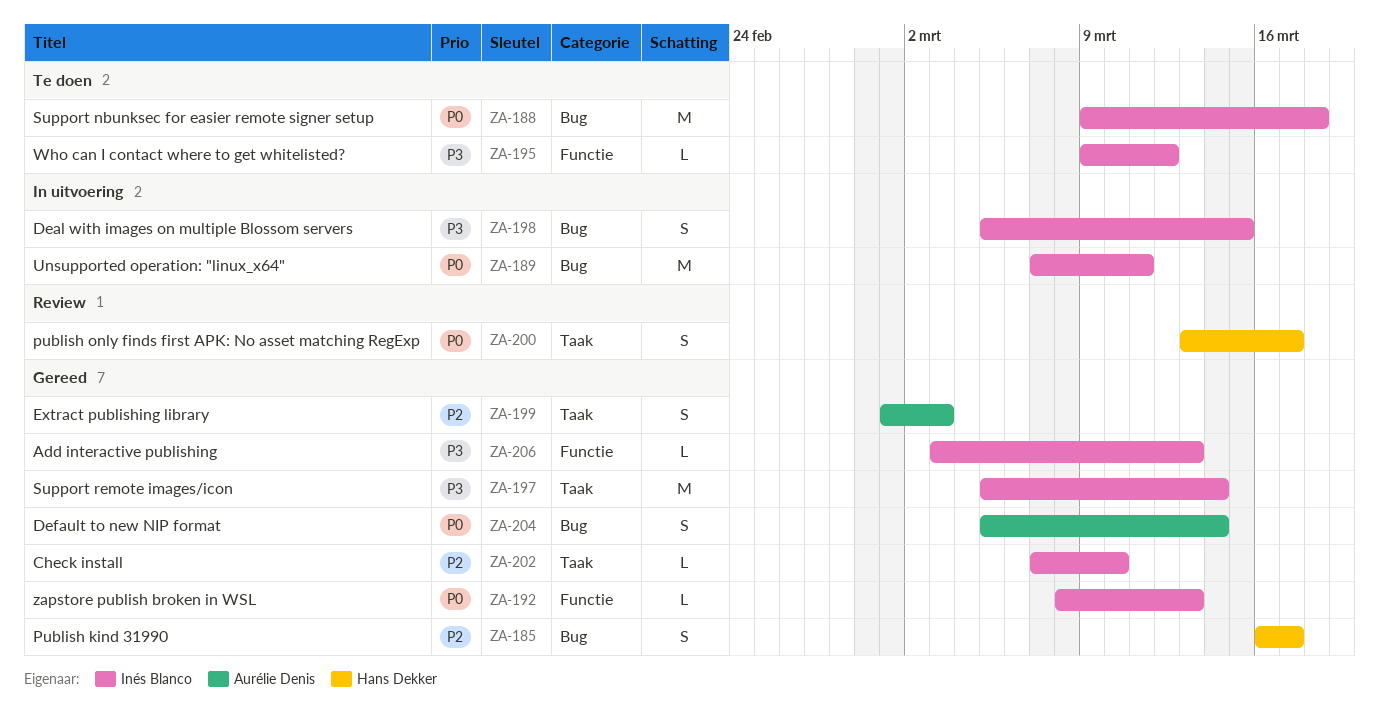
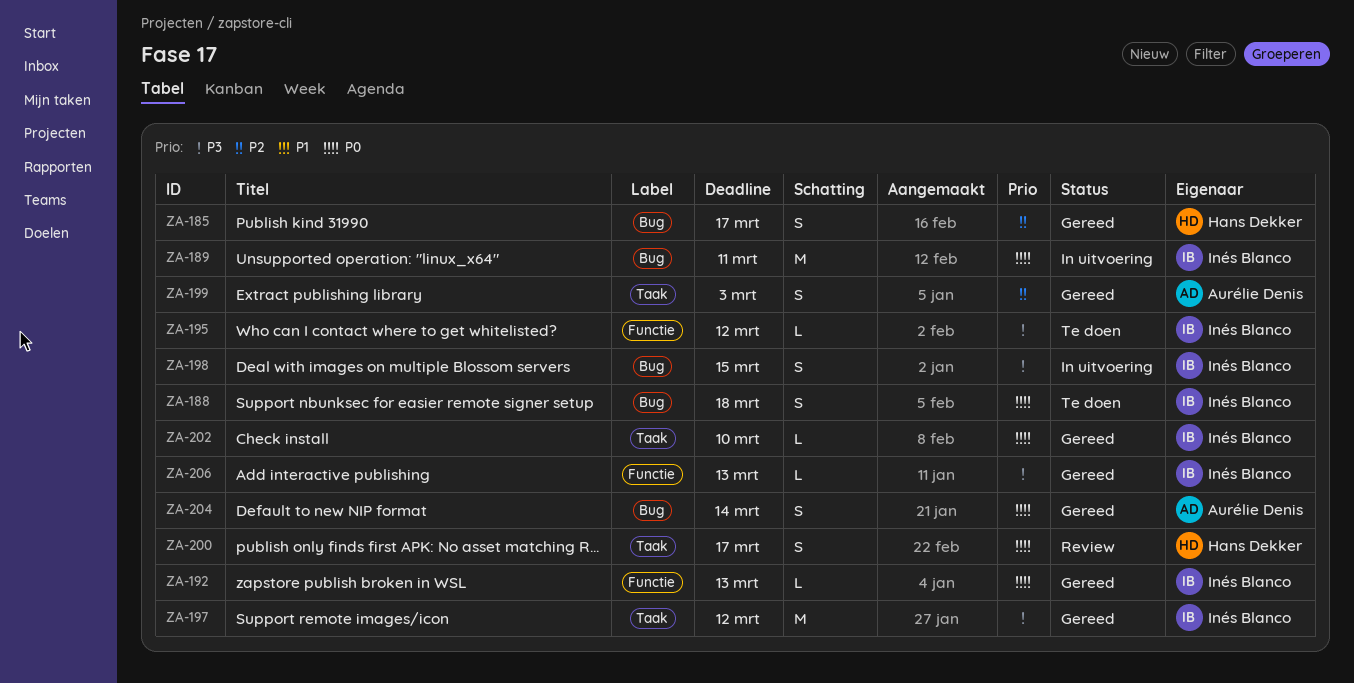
ZA-188, estimate: M -> S
ZA-197, due: Mar 14 -> Mar 12
ZA-202, priority: P2 -> P0

